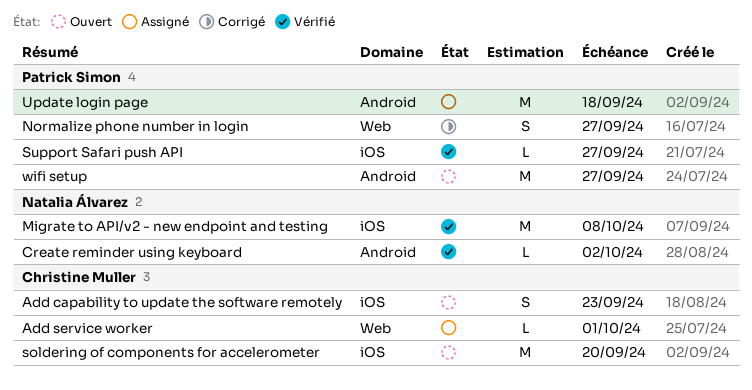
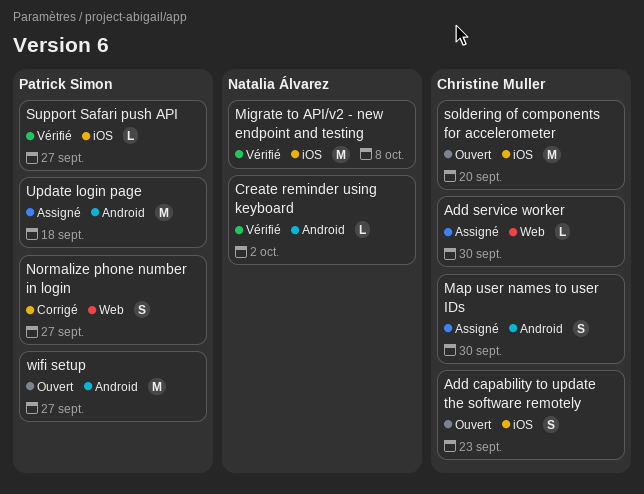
Add service worker, due: Oct 1 -> Sep 30
Map user names to user IDs: none -> present

